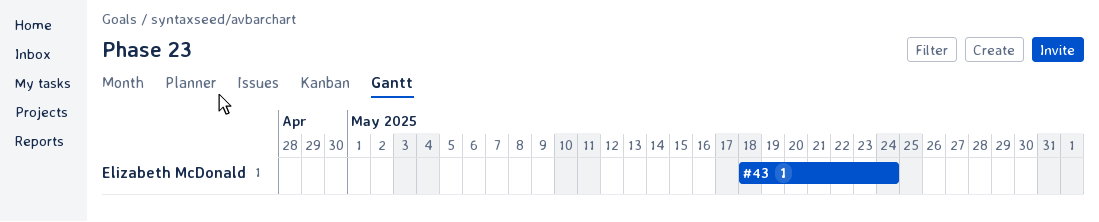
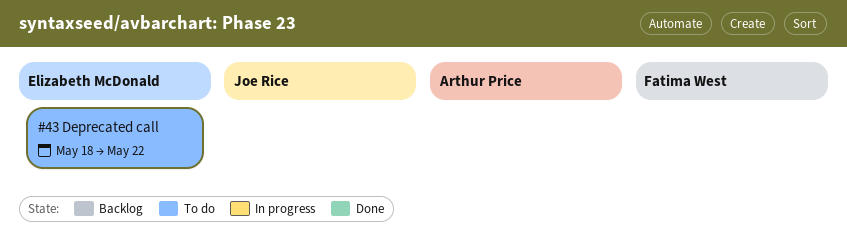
#43, due: May 24 -> May 22

